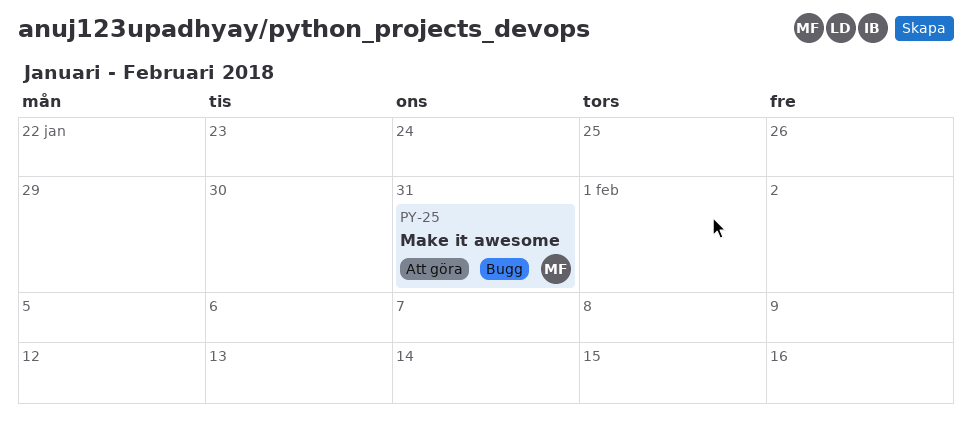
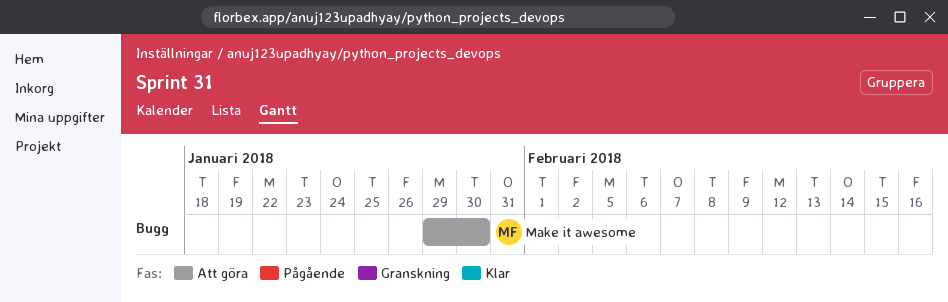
Make it awesome, due: Jan 31 -> Jan 30

